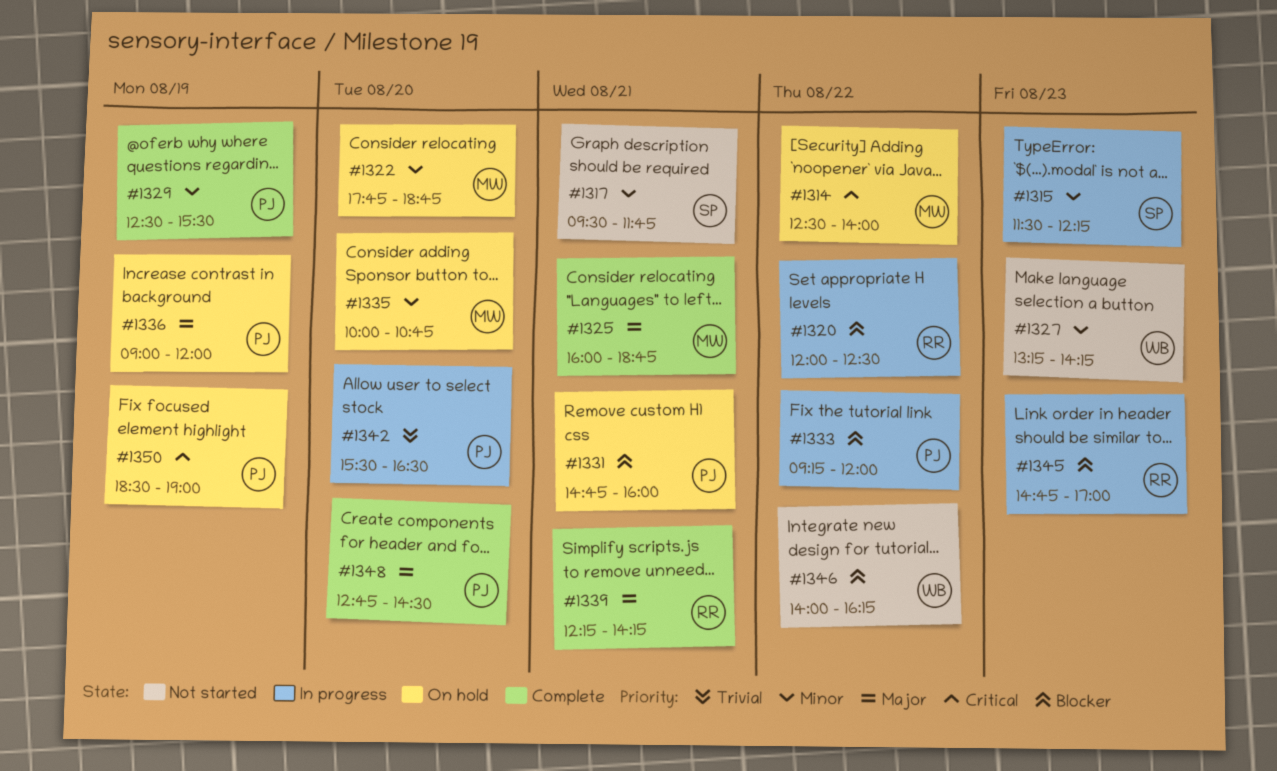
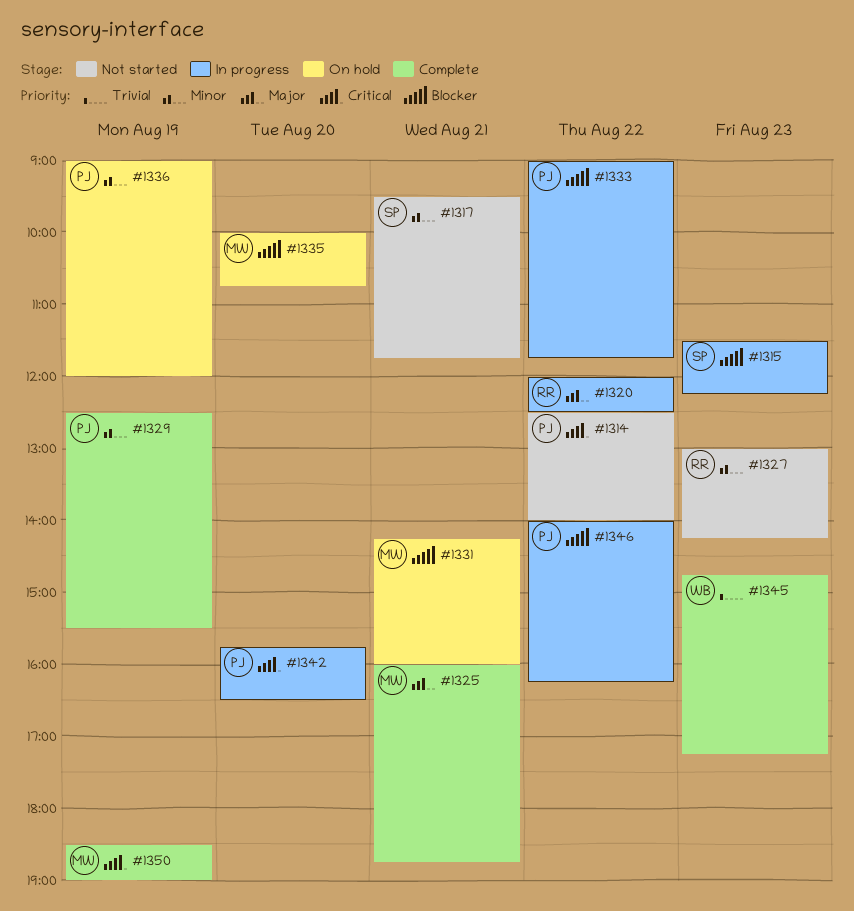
#1314, status: On hold -> Not started
#1314, owner: MW -> PJ
#1315, priority: Minor -> Blocker
#1320, priority: Blocker -> Major
#1322: present -> none
#1327, owner: WB -> RR
#1327, begins: 13:15 -> 13:00
#1331, owner: PJ -> MW
#1331, begins: 14:45 -> 14:15
#1333, begins: 09:15 -> 09:00
#1333, ends: 12:00 -> 11:45
#1335, priority: Minor -> Blocker
#1336, priority: Major -> Minor
#1339: present -> none
#1342, priority: Trivial -> Critical
#1342, begins: 15:30 -> 15:45
#1345, status: In progress -> Complete
#1345, owner: RR -> WB
#1345, priority: Blocker -> Trivial
#1345, ends: 17:00 -> 17:15
#1346, status: Not started -> In progress
#1346, owner: WB -> PJ
#1348: present -> none
#1350, status: On hold -> Complete
#1350, owner: PJ -> MW

